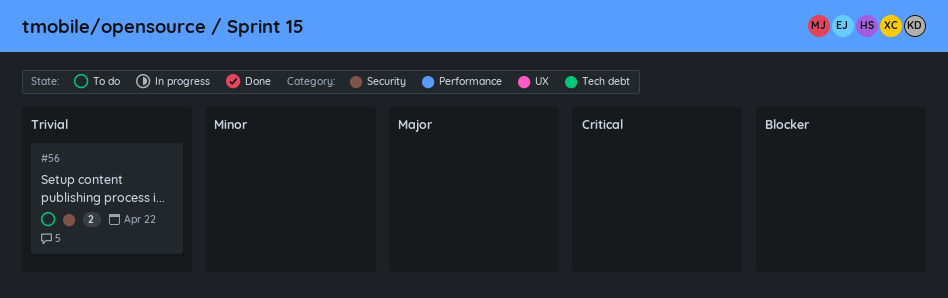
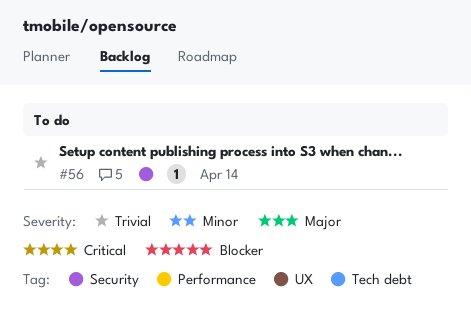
#56, estimate: 2 -> 1
#56, due: Apr 22 -> Apr 14

